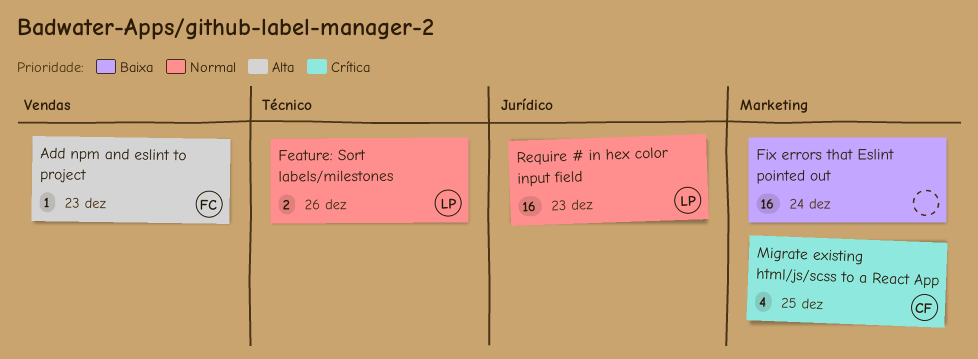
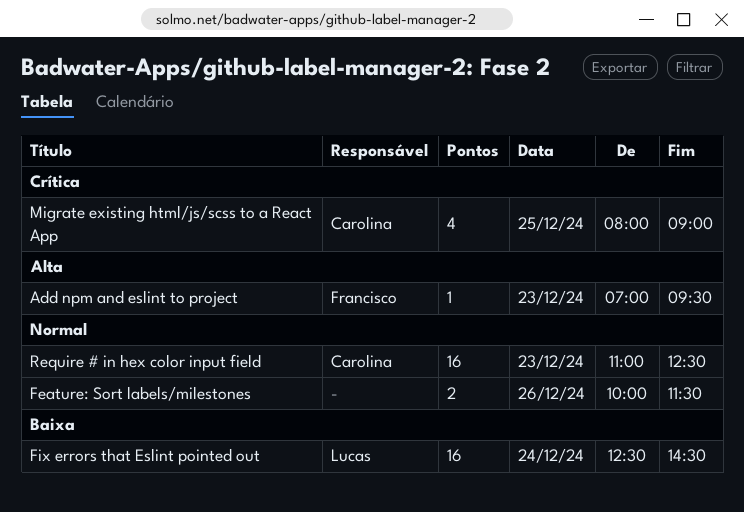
Feature: Sort labels/milestones, owner: Lucas -> none
Fix errors that Eslint pointed out, owner: none -> Lucas
Require # in hex color input field, owner: Lucas -> Carolina

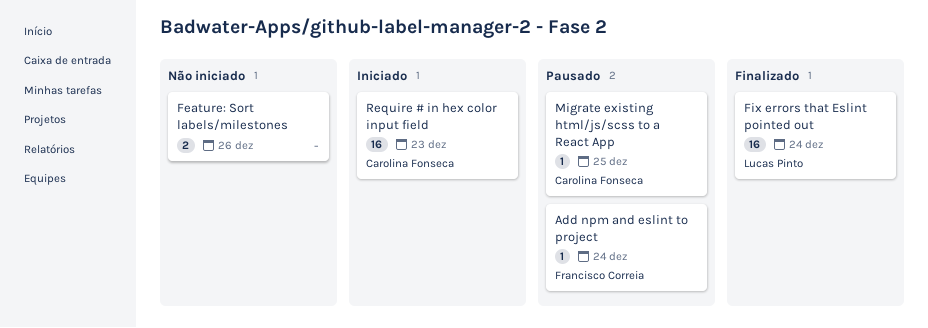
Add npm and eslint to project, day: Dec 23 -> Dec 24
Migrate existing html/js/scss to a React App, estimate: 4 -> 1

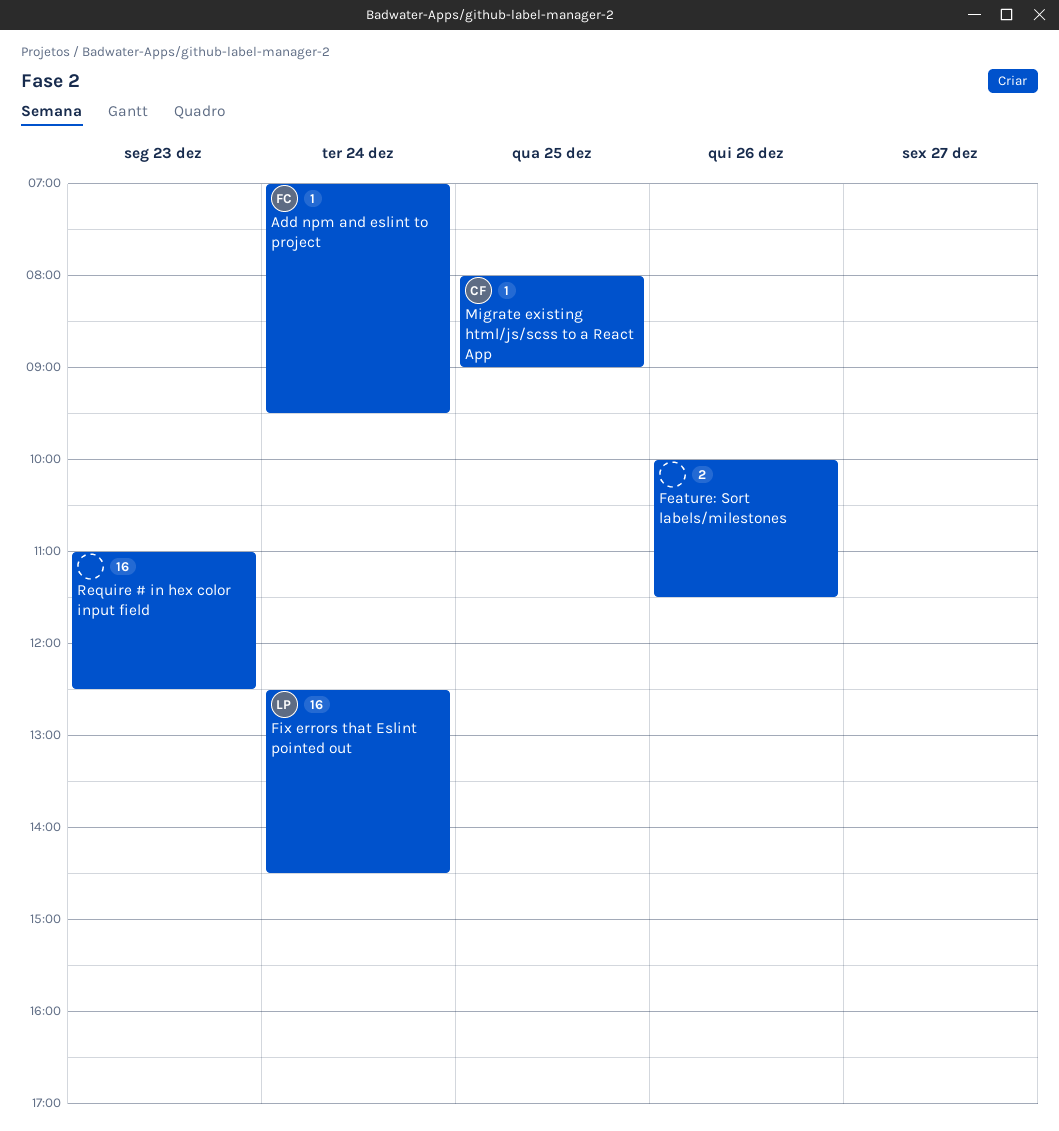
Require # in hex color input field, owner: Carolina Fonseca -> none

